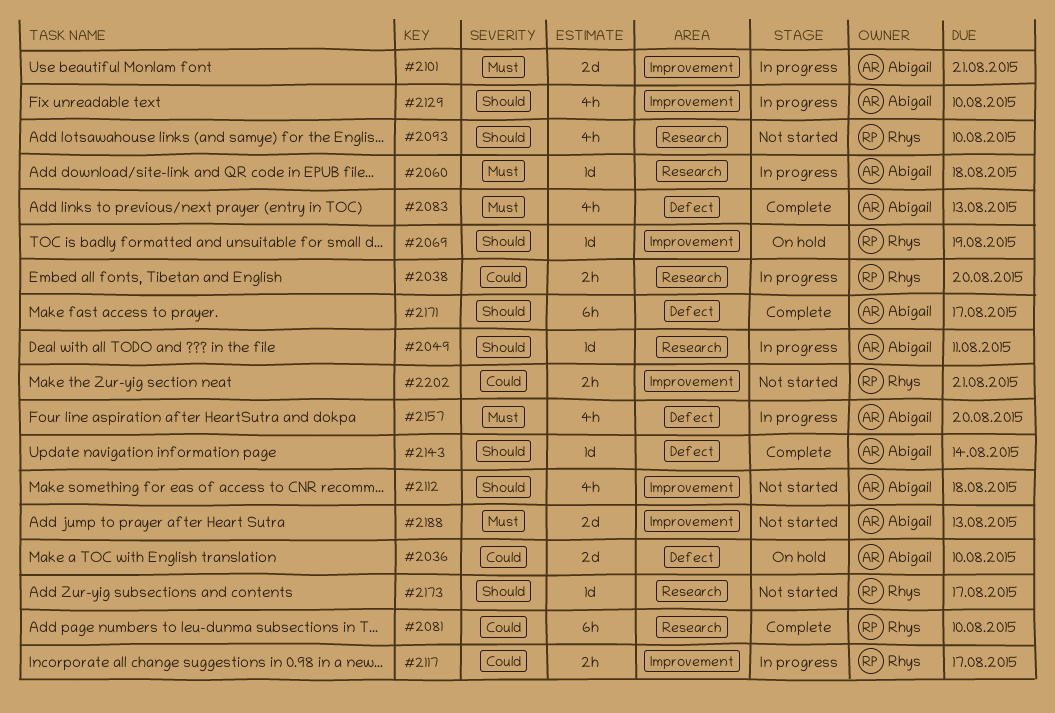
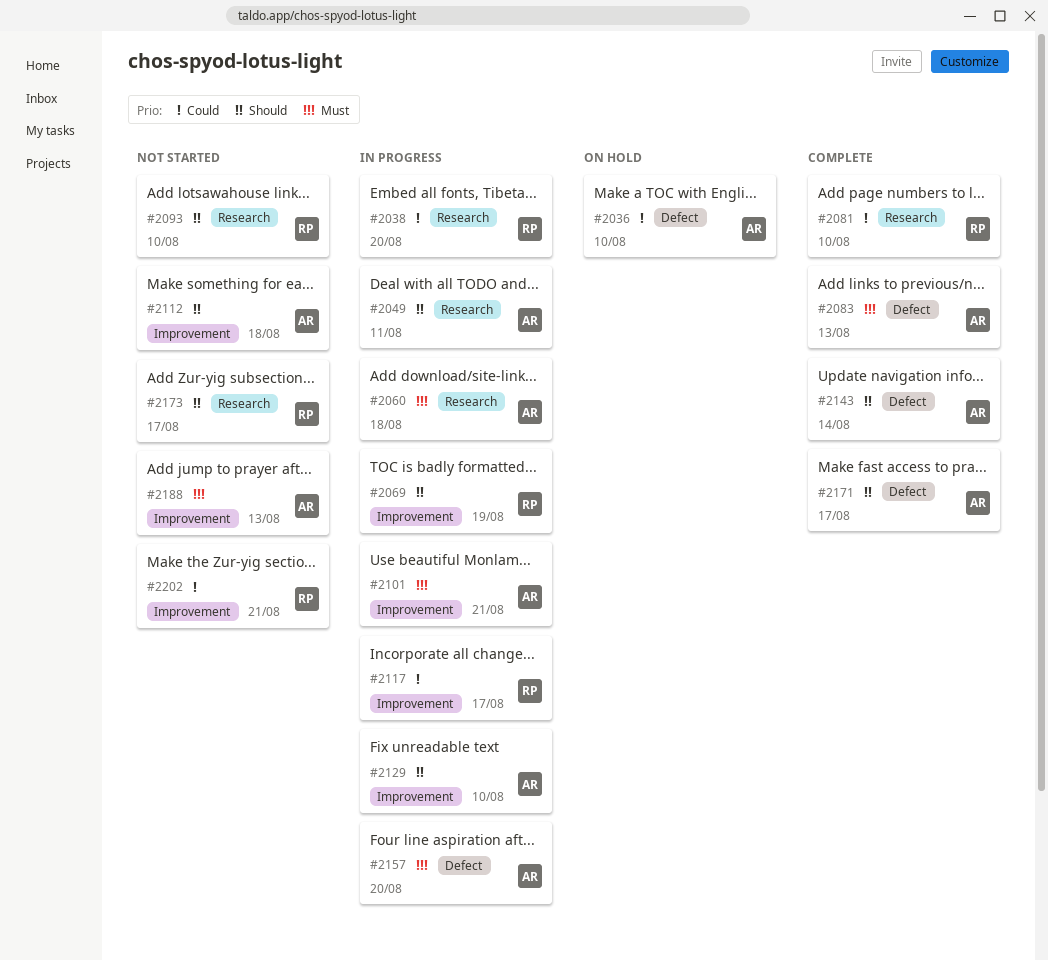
#2069, status: On hold -> In progress

